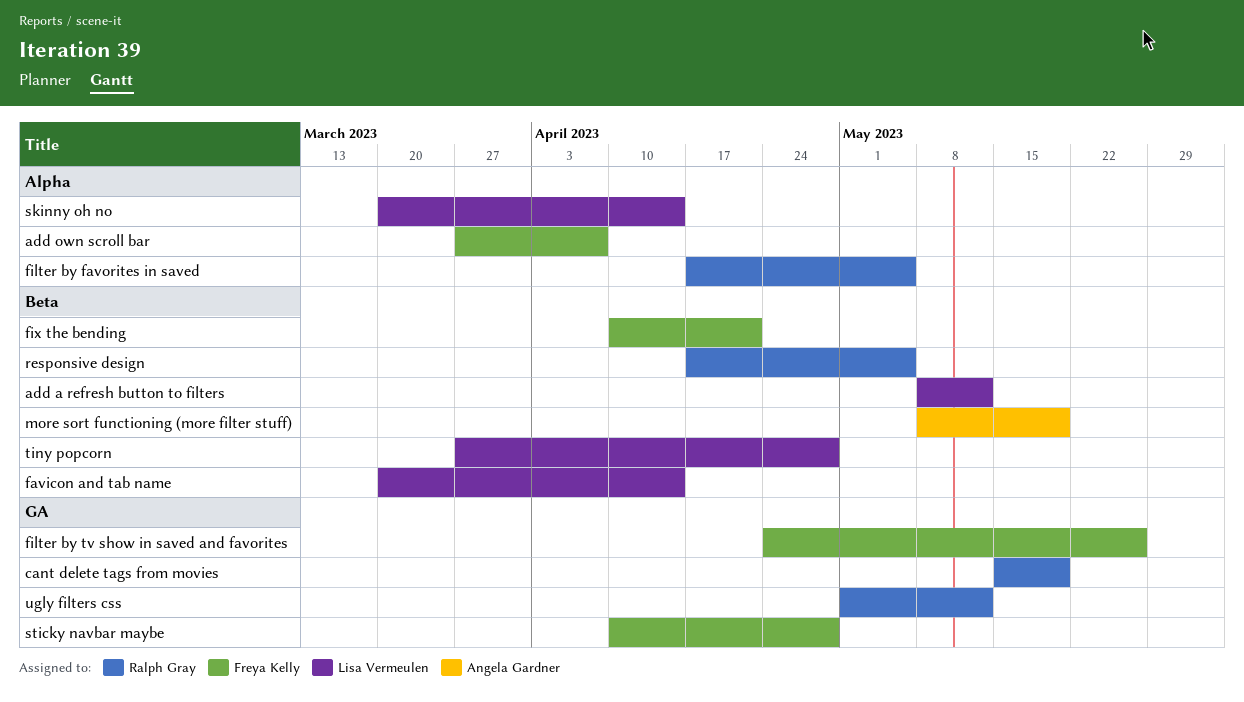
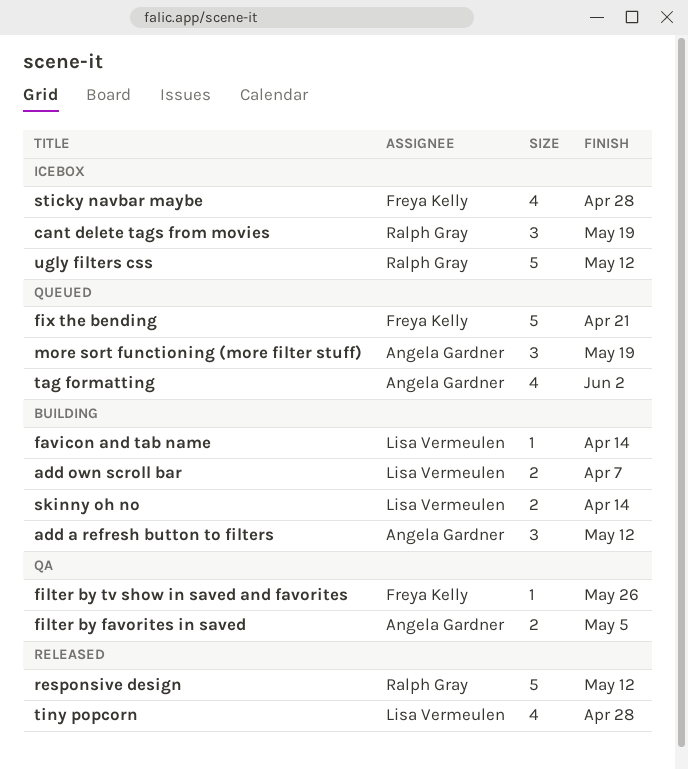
add a refresh button to filters, owner: Lisa Vermeulen -> Angela Gardner
add own scroll bar, owner: Freya Kelly -> Lisa Vermeulen
filter by favorites in saved, owner: Ralph Gray -> Angela Gardner
responsive design, due: May 5 -> May 12
tag formatting: none -> present

